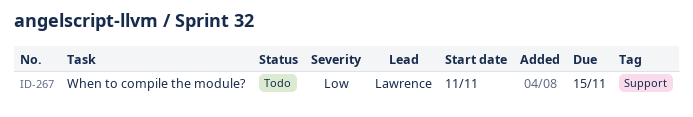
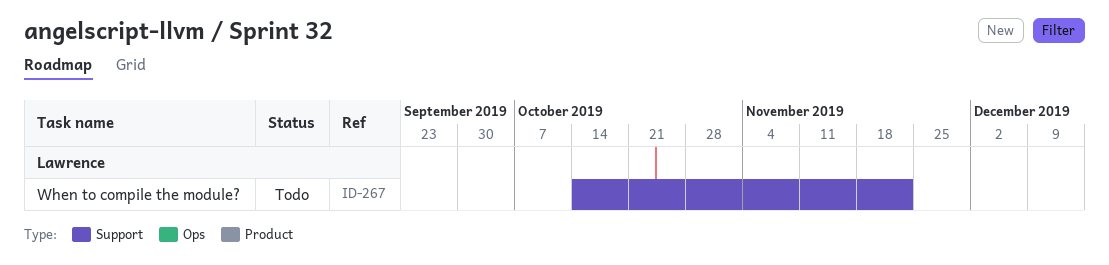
ID-267, start: Nov 11 -> Oct 14
ID-267, due: Nov 15 -> Nov 22

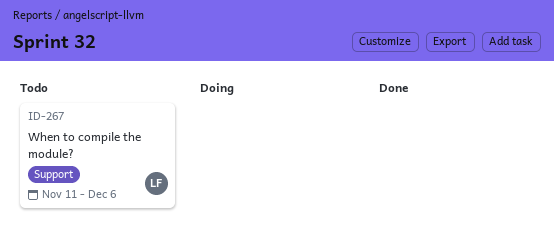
ID-267, start: Oct 14 -> Nov 11
ID-267, due: Nov 22 -> Dec 6

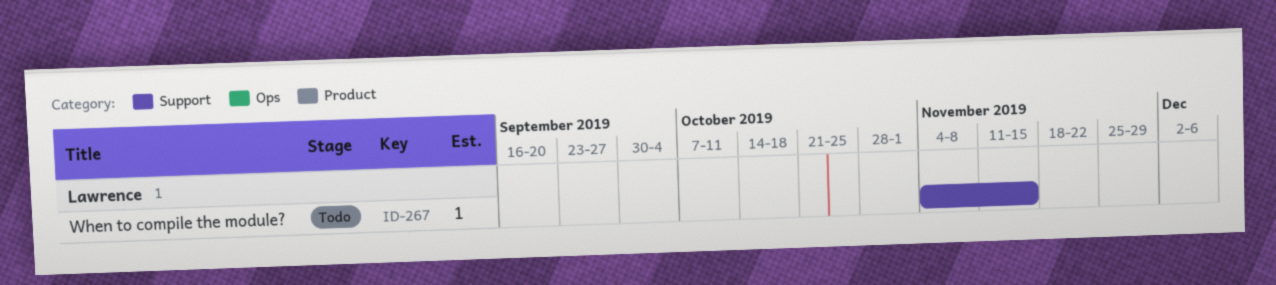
ID-267, start: Nov 11 -> Nov 4
ID-267, due: Dec 6 -> Nov 15

